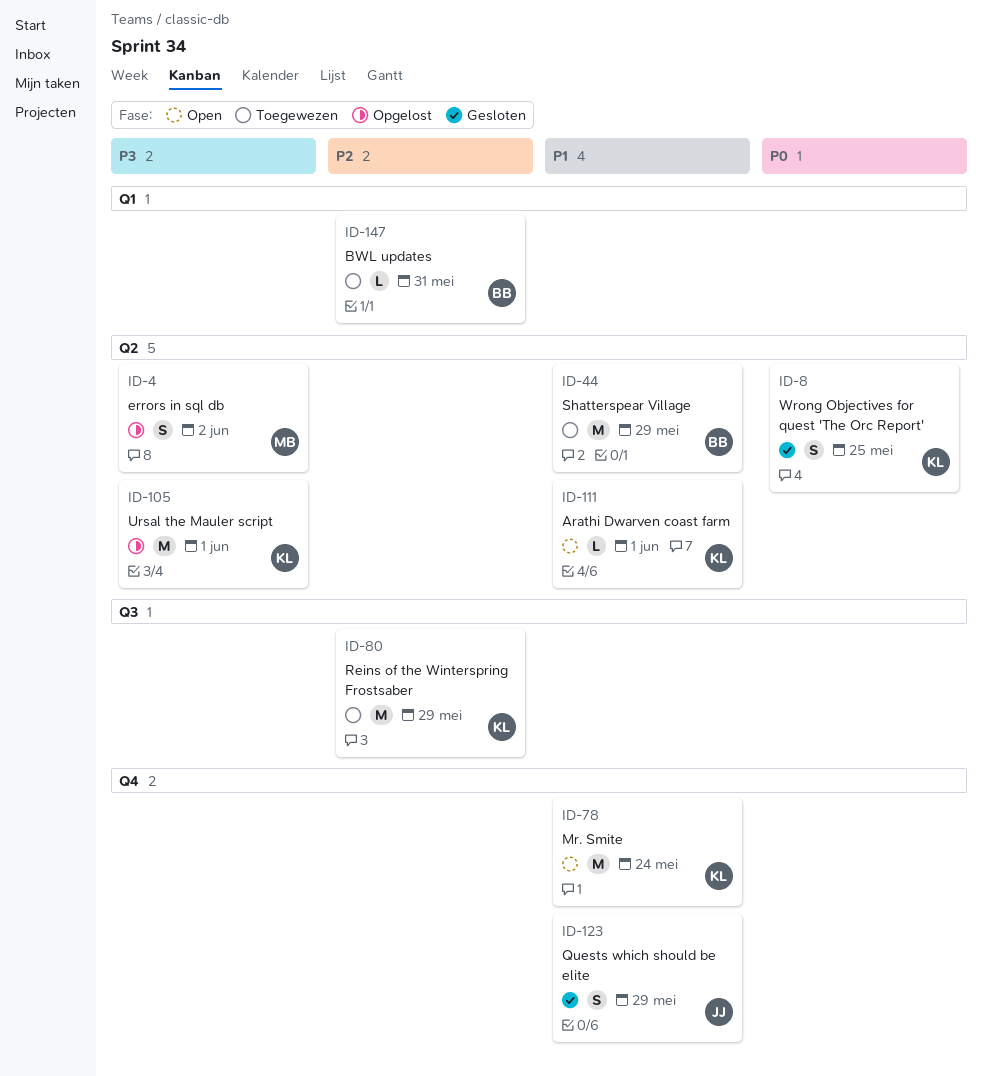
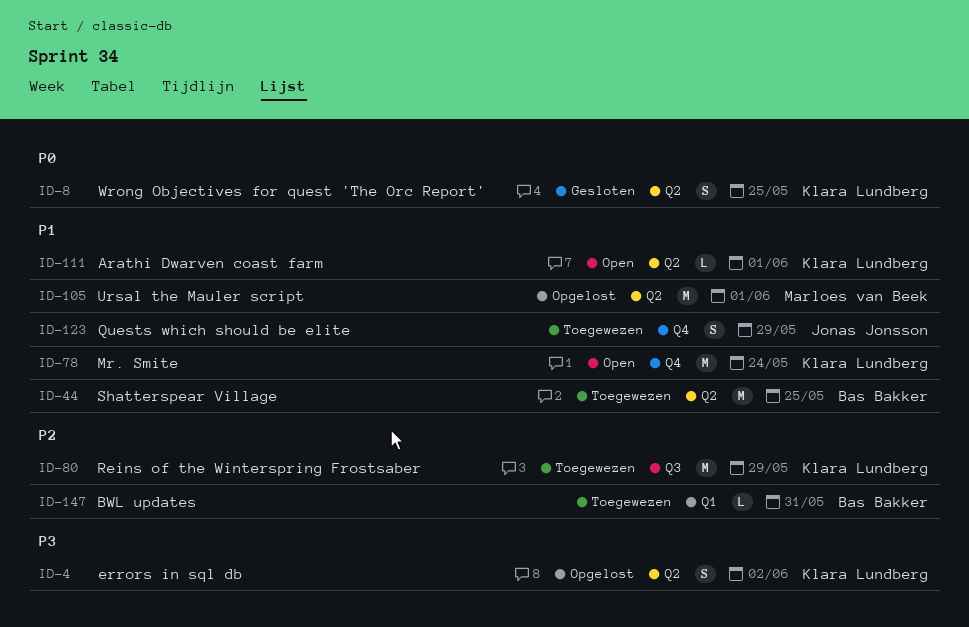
ID-4, owner: Marloes van Beek -> Klara Lundberg
ID-44, due: May 29 -> May 25
ID-105, owner: Klara Lundberg -> Marloes van Beek
ID-105, priority: P3 -> P1
ID-123, status: Gesloten -> Toegewezen

